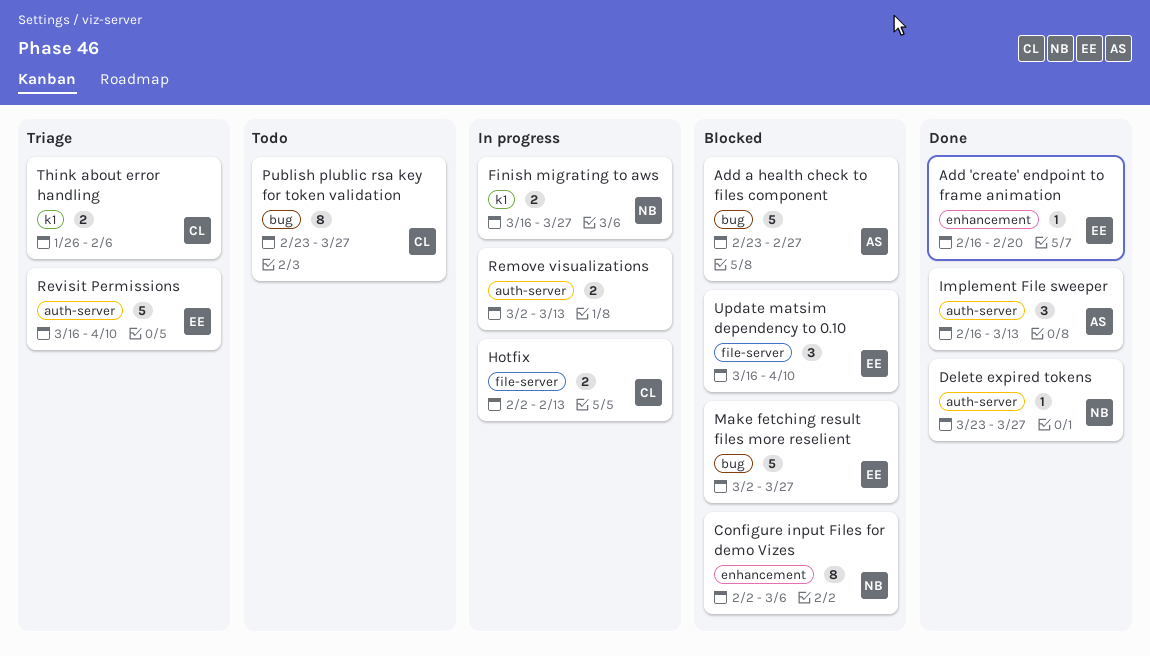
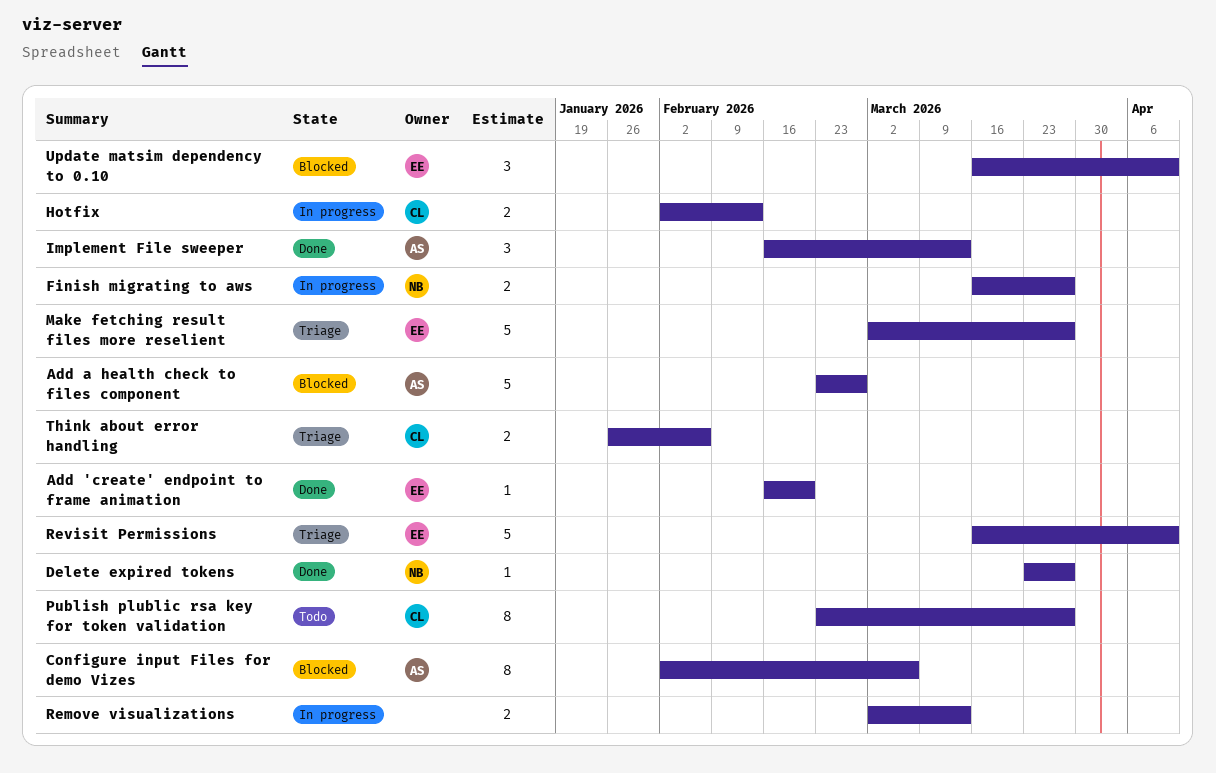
Configure input Files for demo Vizes, owner: NB -> AS
Make fetching result files more reselient, status: Blocked -> Triage

